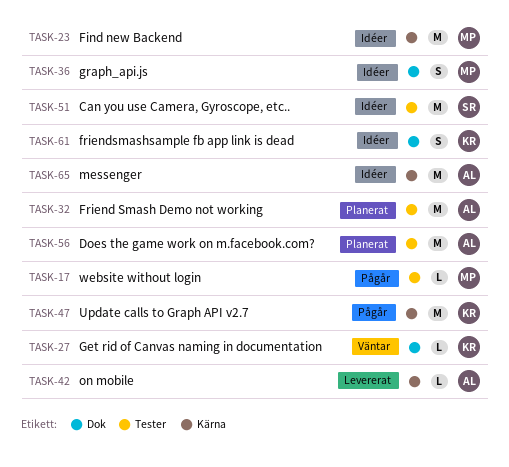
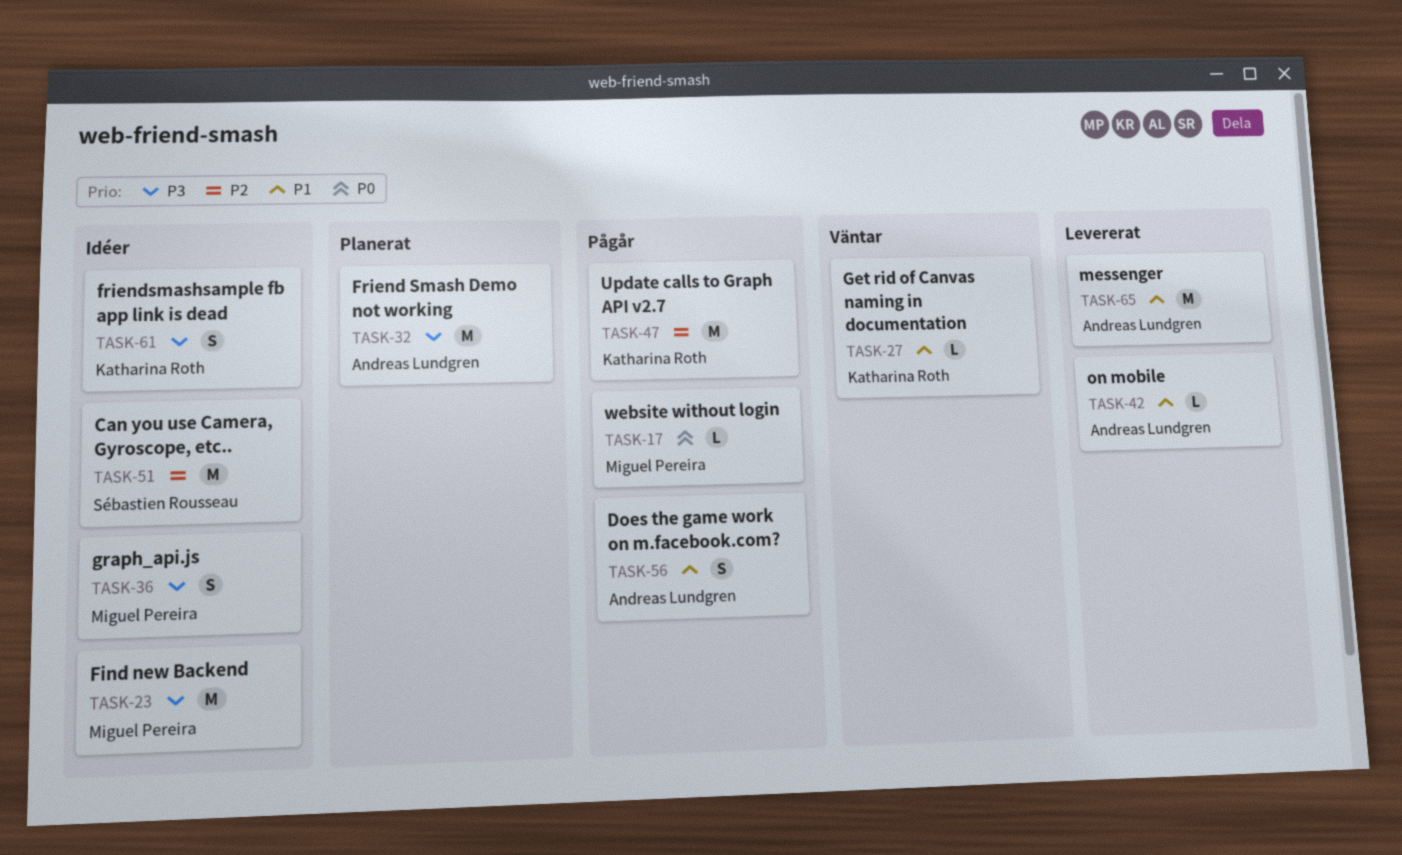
TASK-56, status: Planerat -> Pågår
TASK-56, estimate: M -> S
TASK-65, status: Idéer -> Levererat

